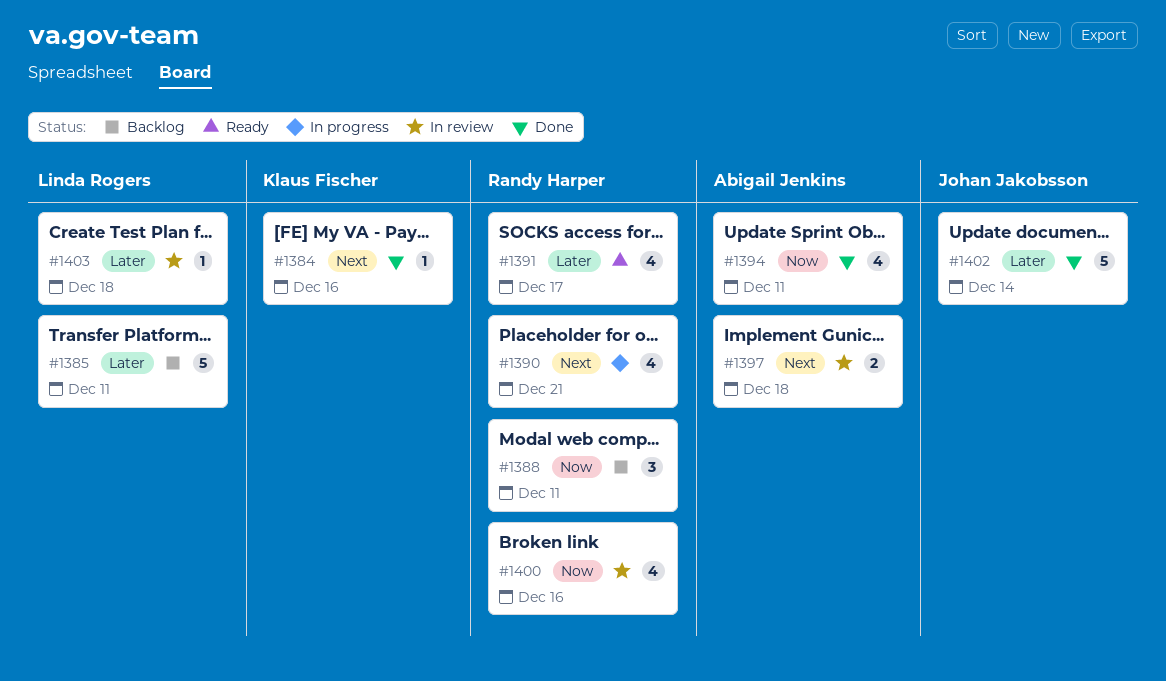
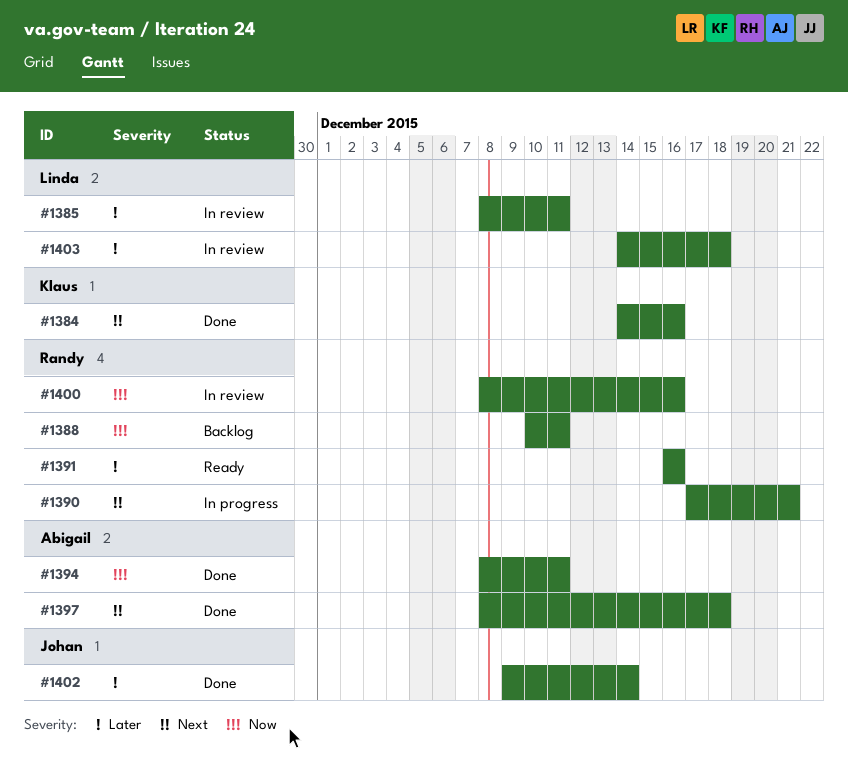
#1385, status: Backlog -> In review
#1391, due: Dec 17 -> Dec 16
#1397, status: In review -> Done

